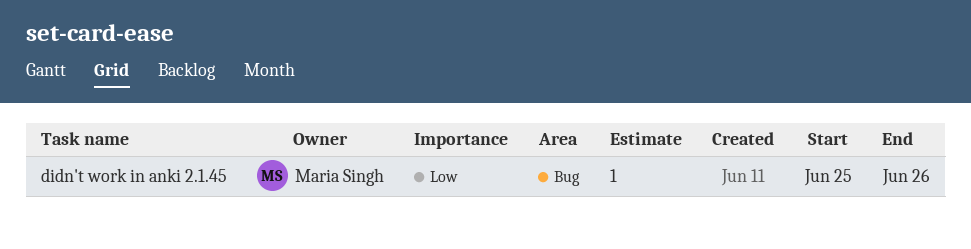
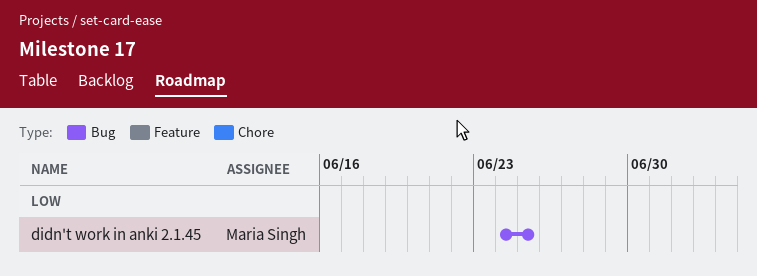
didn't work in anki 2.1.45, start: Jun 25 -> Jun 24
didn't work in anki 2.1.45, due: Jun 26 -> Jun 25

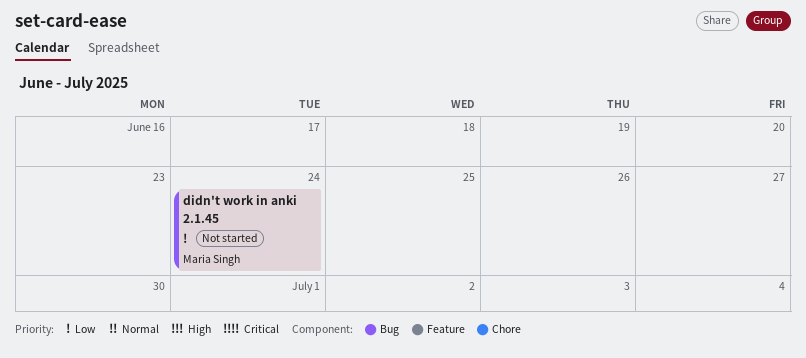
didn't work in anki 2.1.45, due: Jun 25 -> Jun 24

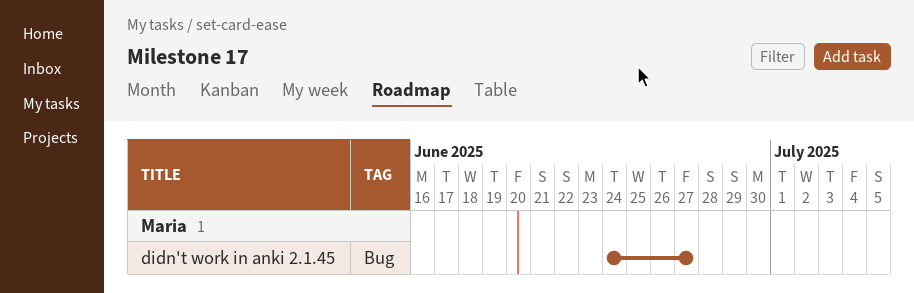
didn't work in anki 2.1.45, due: Jun 24 -> Jun 27

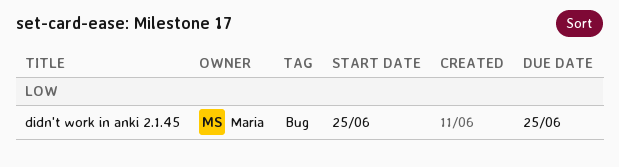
didn't work in anki 2.1.45, start: Jun 24 -> Jun 25
didn't work in anki 2.1.45, due: Jun 27 -> Jun 25

